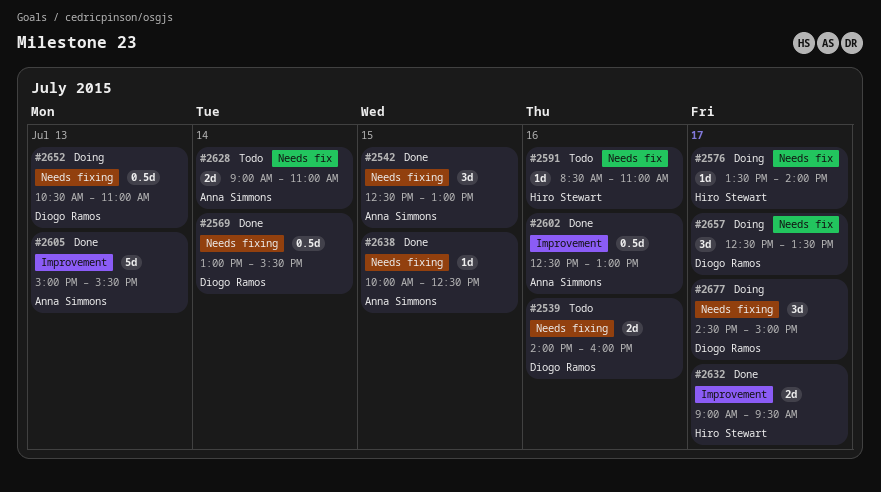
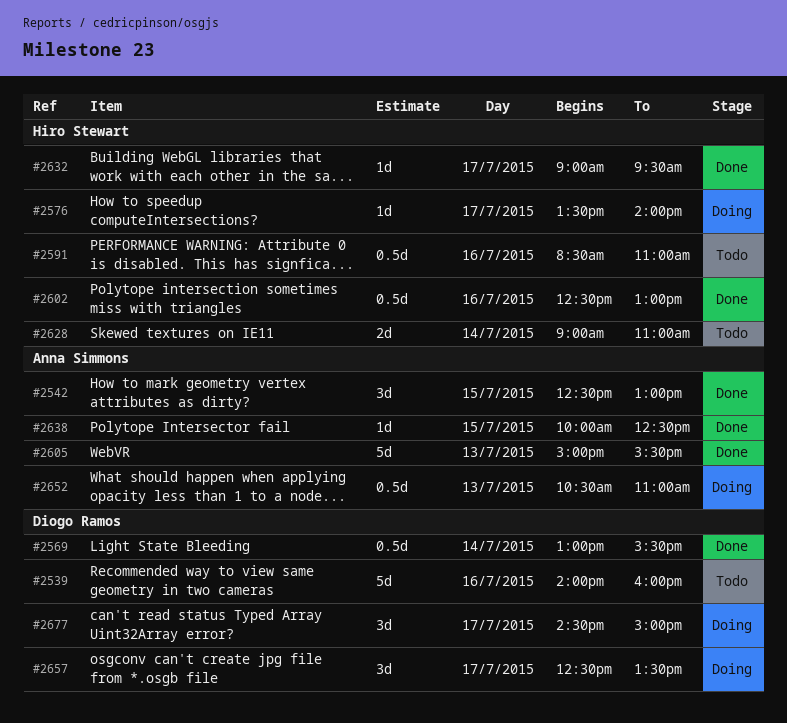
#2539, estimate: 2d -> 5d
#2591, estimate: 1d -> 0.5d
#2602, owner: Anna Simmons -> Hiro Stewart
#2628, owner: Anna Simmons -> Hiro Stewart
#2632, estimate: 2d -> 1d
#2652, owner: Diogo Ramos -> Anna Simmons

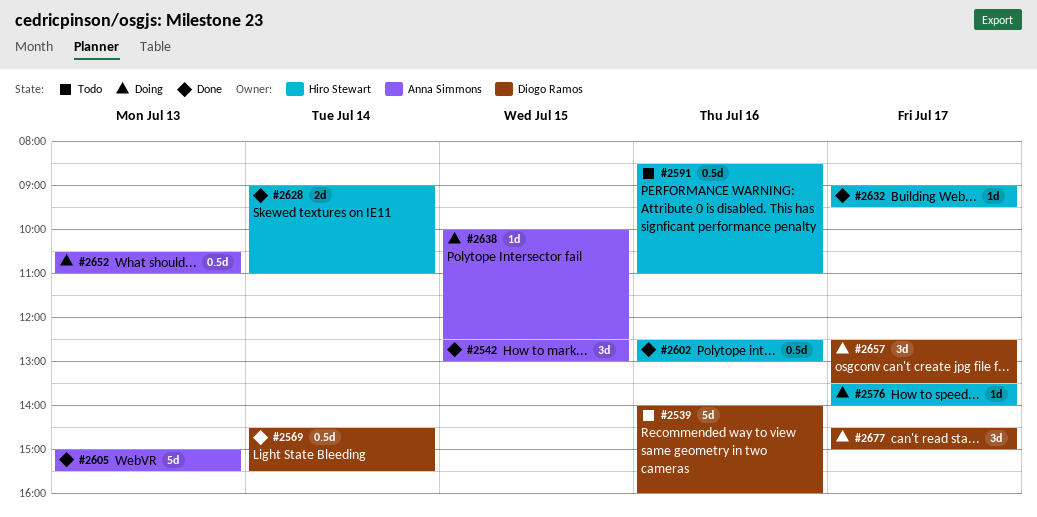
#2569, begins: 13:00 -> 14:30
#2628, status: Todo -> Done
#2638, status: Done -> Doing

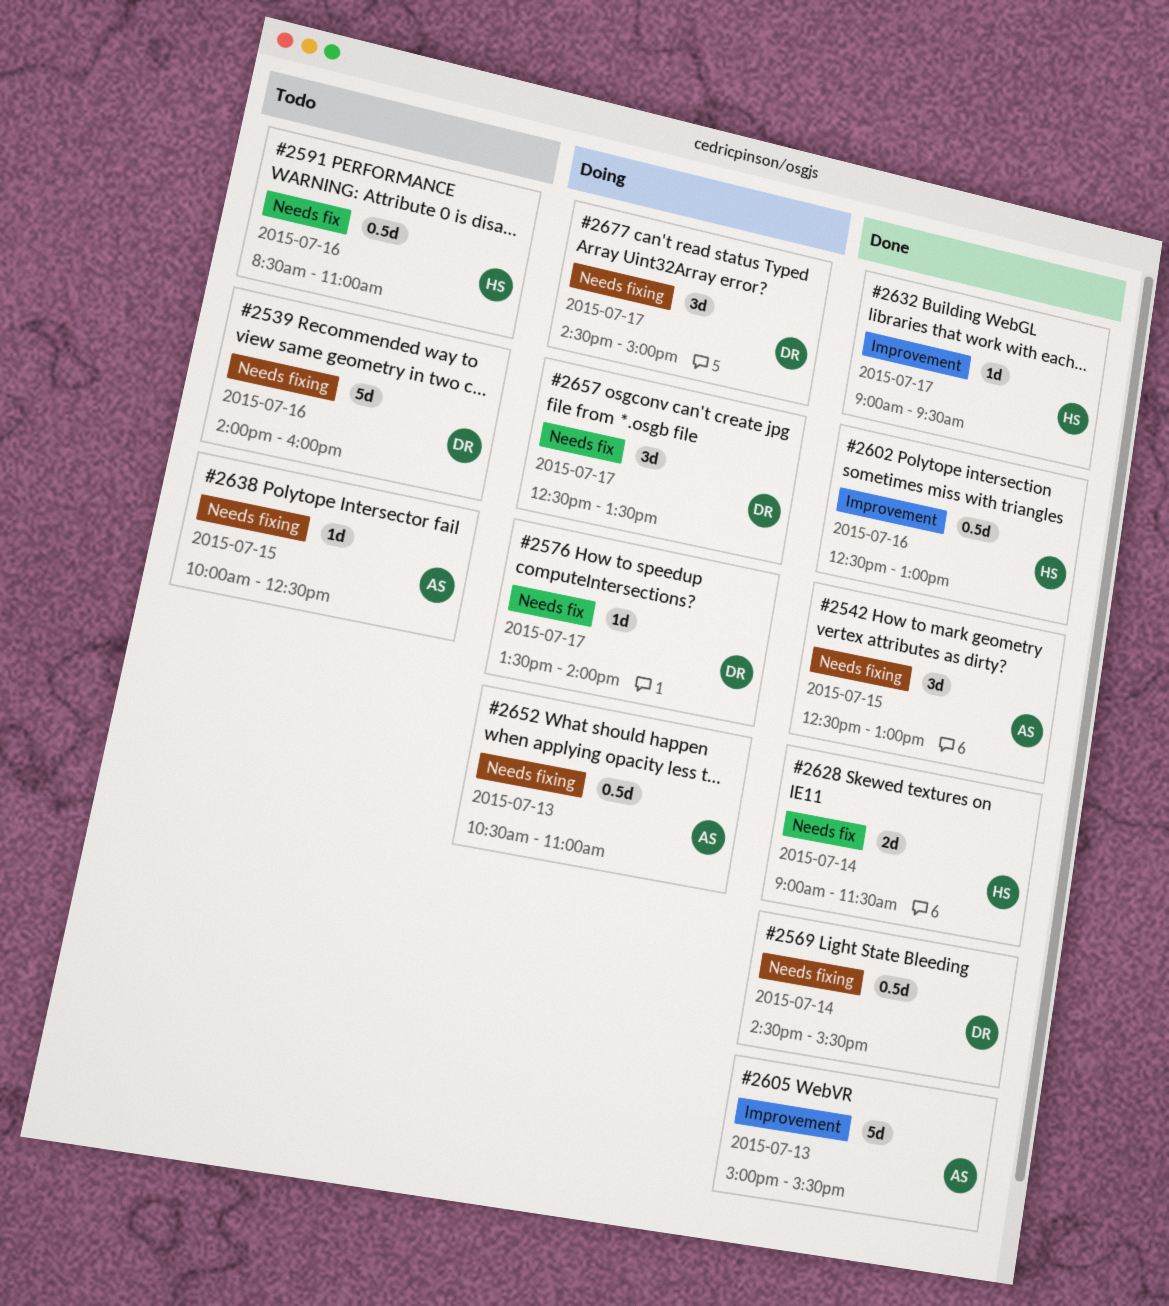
#2576, owner: Hiro Stewart -> Diogo Ramos
#2628, ends: 11:00 -> 11:30
#2638, status: Doing -> Todo

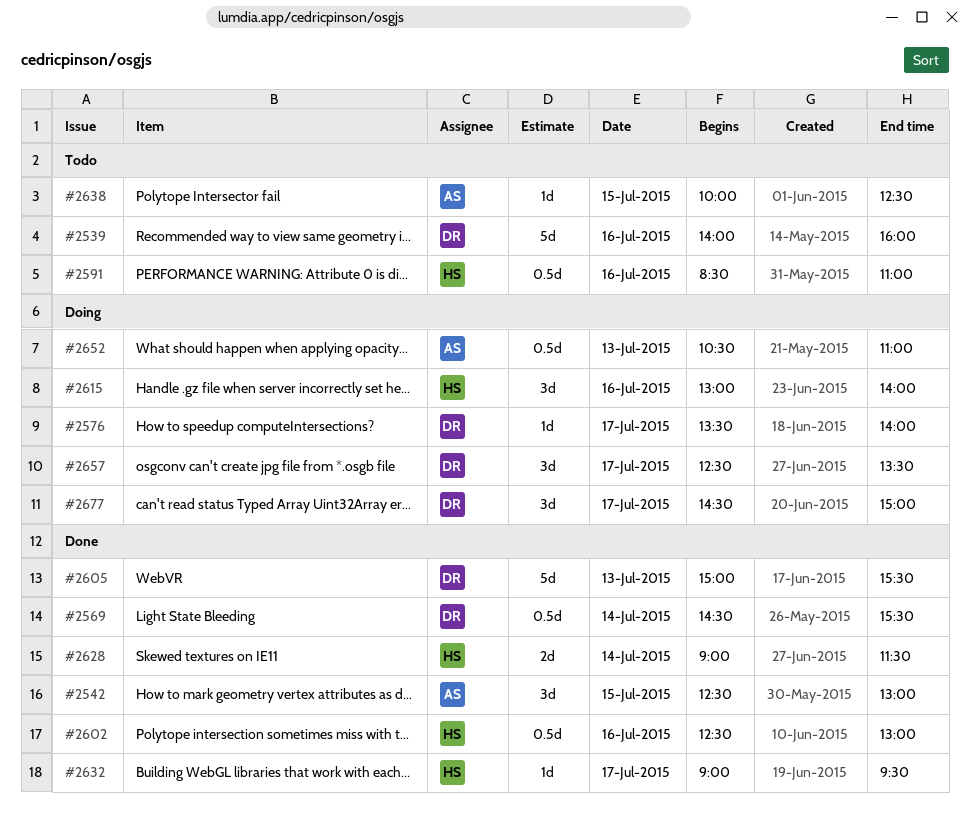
#2605, owner: AS -> DR
#2615: none -> present

